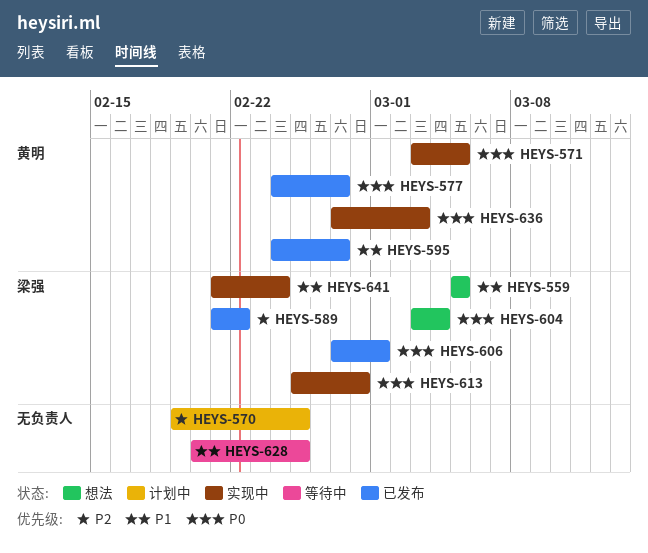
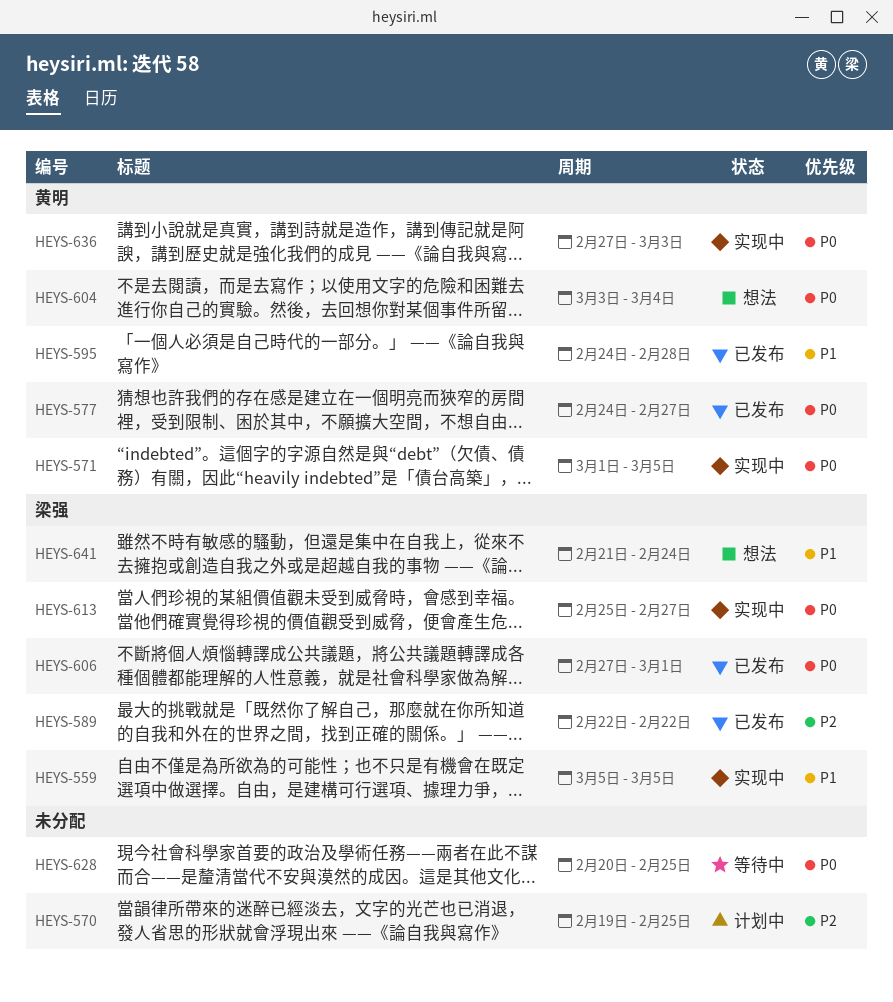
HEYS-559, status: 想法 -> 实现中
HEYS-571, start: Mar 3 -> Mar 1
HEYS-589, start: Feb 21 -> Feb 22
HEYS-595, due: Feb 27 -> Feb 28
HEYS-604, owner: 梁强 -> 黄明
HEYS-613, due: Feb 28 -> Feb 27
HEYS-628, priority: P1 -> P0
HEYS-641, status: 实现中 -> 想法

